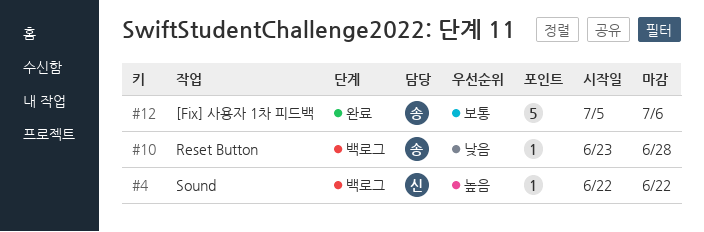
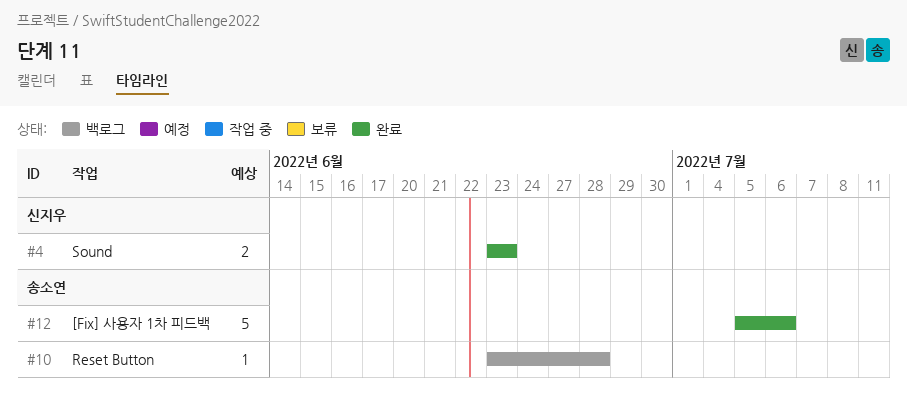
#4, status: 백로그 -> 완료
#4, estimate: 1 -> 2
#4, start: Jun 22 -> Jun 23
#4, due: Jun 22 -> Jun 23

